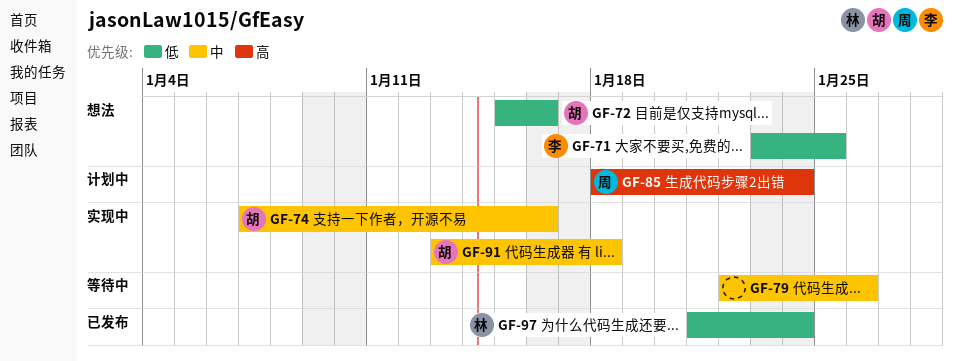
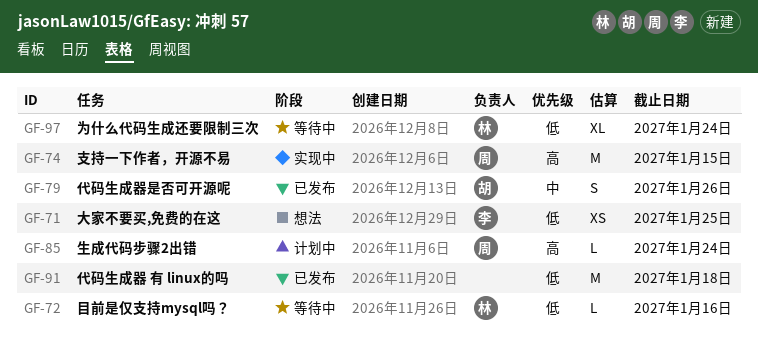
GF-72, status: 想法 -> 等待中
GF-72, owner: 胡 -> 林
GF-74, owner: 胡 -> 周
GF-74, priority: 中 -> 高
GF-74, due: Jan 16 -> Jan 15
GF-79, status: 等待中 -> 已发布
GF-79, owner: none -> 胡
GF-91, status: 实现中 -> 已发布
GF-91, owner: 胡 -> none
GF-91, priority: 中 -> 低
GF-97, status: 已发布 -> 等待中

